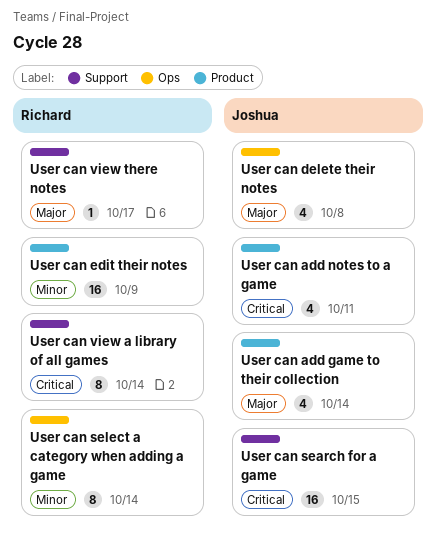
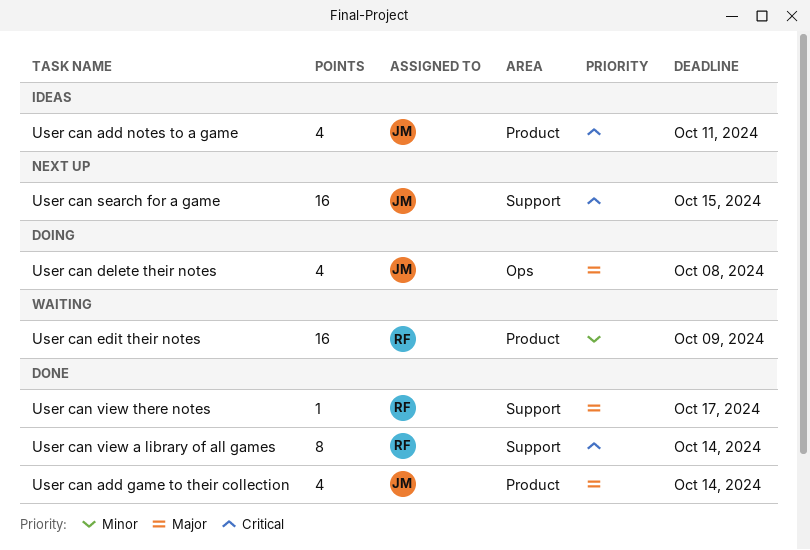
User can select a category when adding a game: present -> none

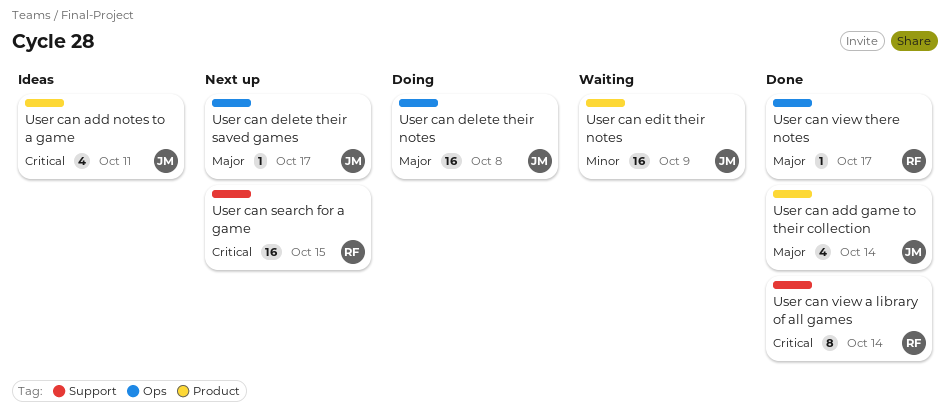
User can delete their notes, estimate: 4 -> 16
User can delete their saved games: none -> present
User can edit their notes, owner: RF -> JM
User can search for a game, owner: JM -> RF
User can view there notes, label: Support -> Ops

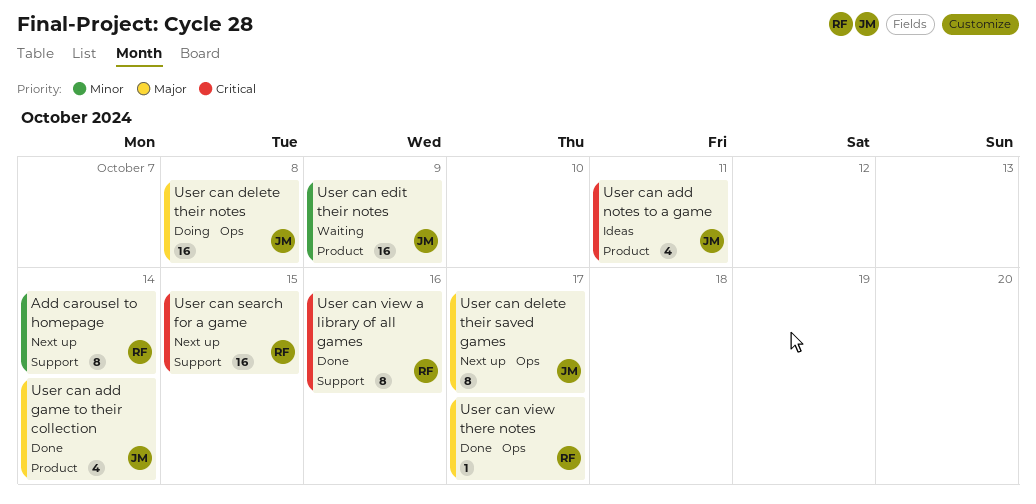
Add carousel to homepage: none -> present
User can delete their saved games, estimate: 1 -> 8
User can view a library of all games, due: Oct 14 -> Oct 16

